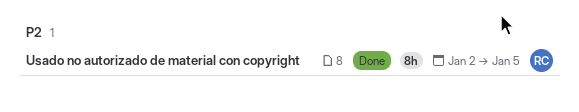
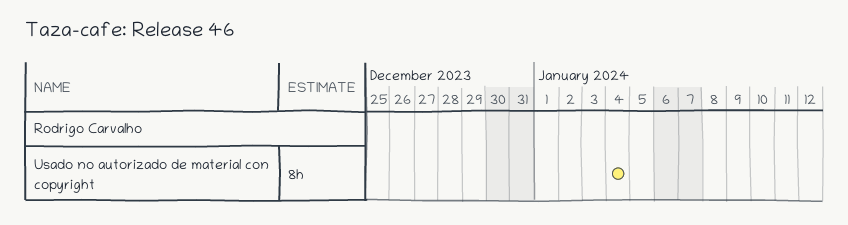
Usado no autorizado de material con copyright, start: Jan 2 -> Jan 4
Usado no autorizado de material con copyright, due: Jan 5 -> Jan 4

